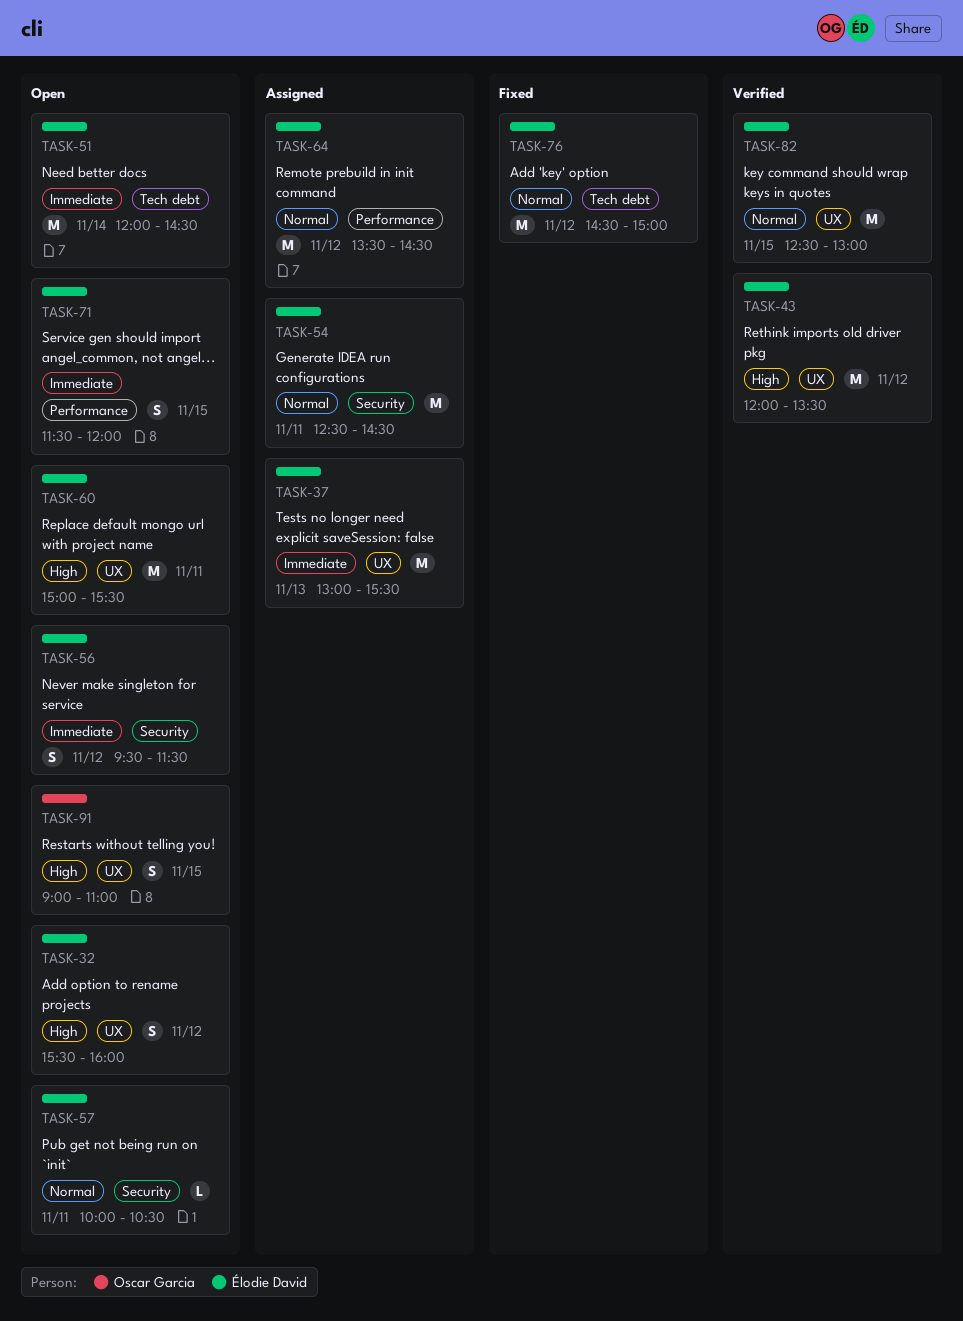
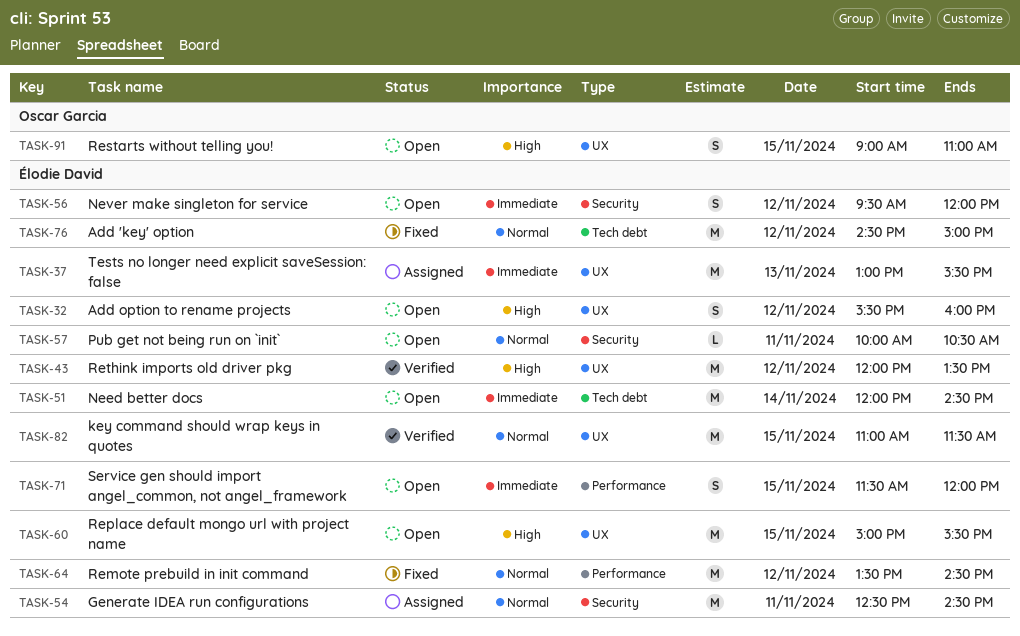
TASK-56, ends: 11:30 -> 12:00
TASK-60, day: Nov 11 -> Nov 15
TASK-64, status: Assigned -> Fixed
TASK-82, begins: 12:30 -> 11:00
TASK-82, ends: 13:00 -> 11:30

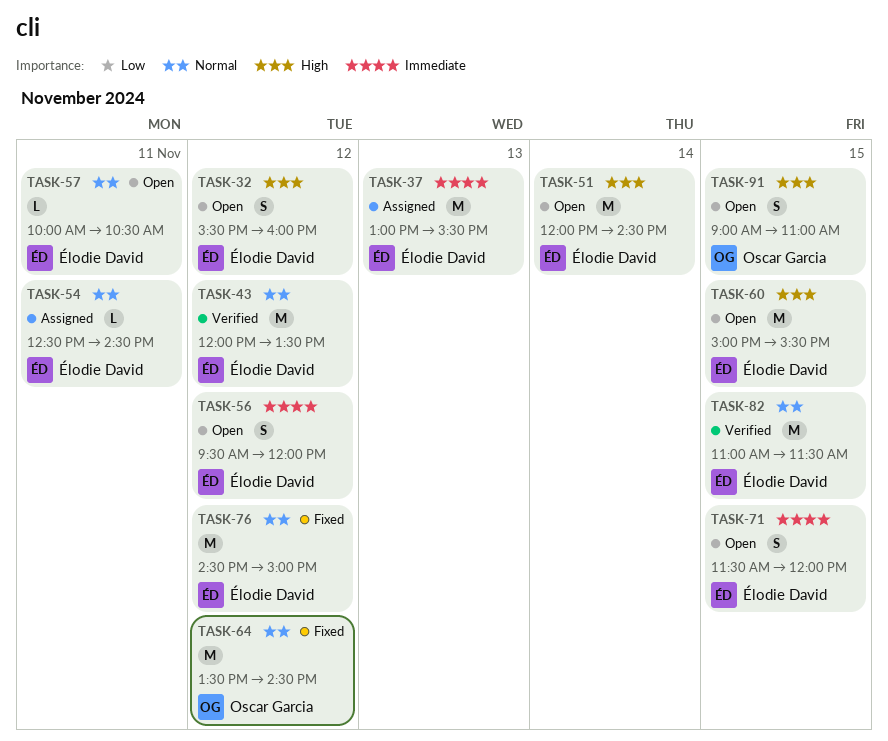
TASK-43, priority: High -> Normal
TASK-51, priority: Immediate -> High
TASK-54, estimate: M -> L
TASK-64, owner: Élodie David -> Oscar Garcia

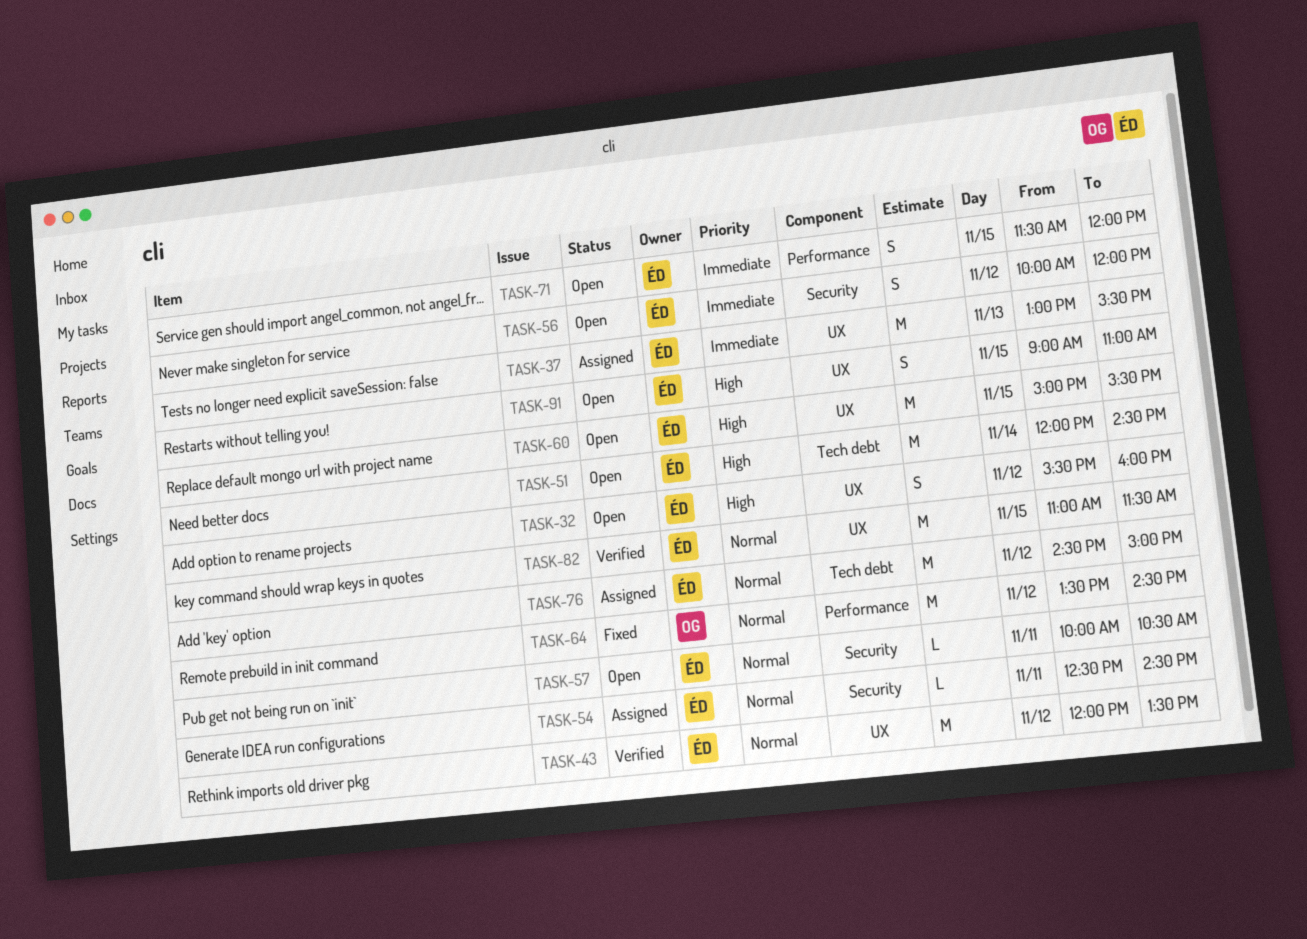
TASK-56, begins: 09:30 -> 10:00
TASK-76, status: Fixed -> Assigned
TASK-91, owner: Oscar Garcia -> Élodie David

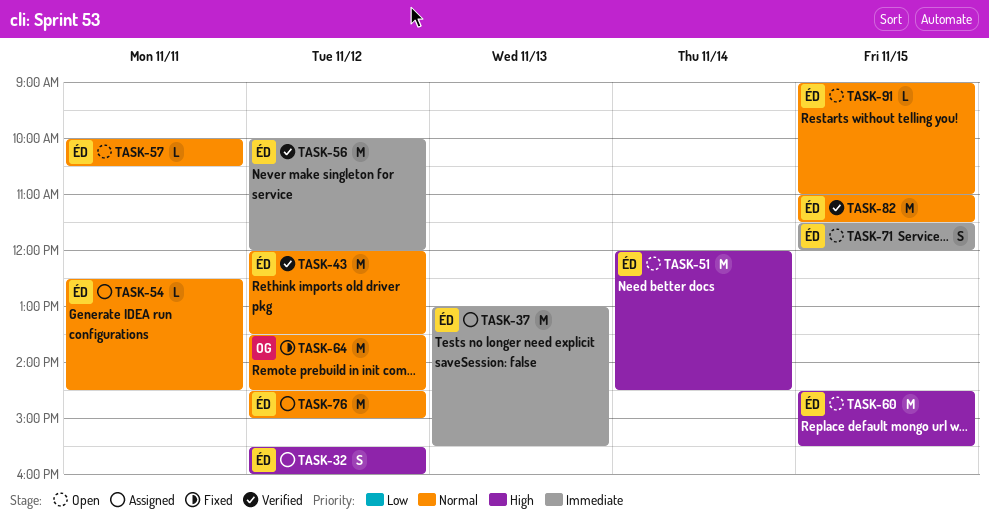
TASK-32, status: Open -> Assigned
TASK-56, status: Open -> Verified
TASK-56, estimate: S -> M
TASK-60, begins: 15:00 -> 14:30
TASK-91, priority: High -> Normal
TASK-91, estimate: S -> L

